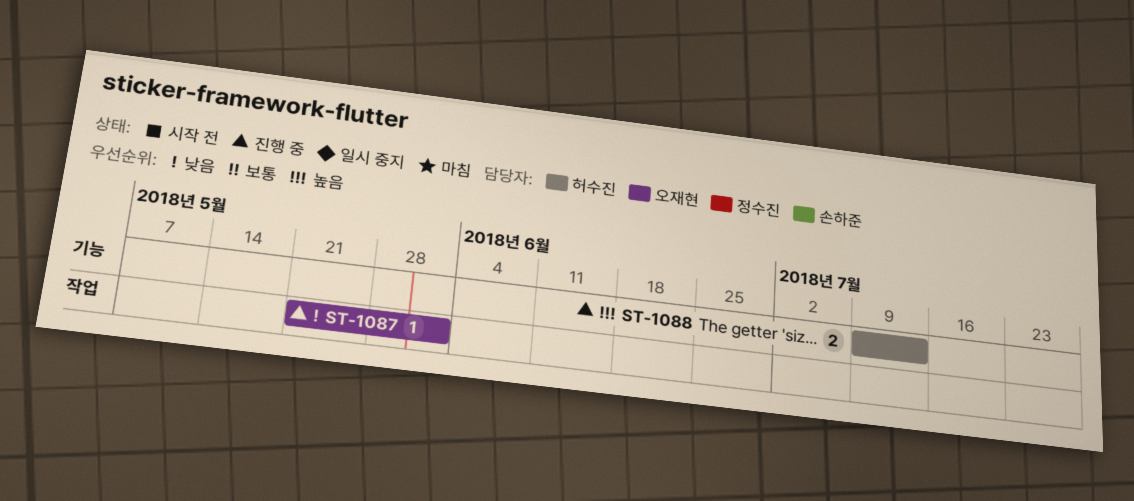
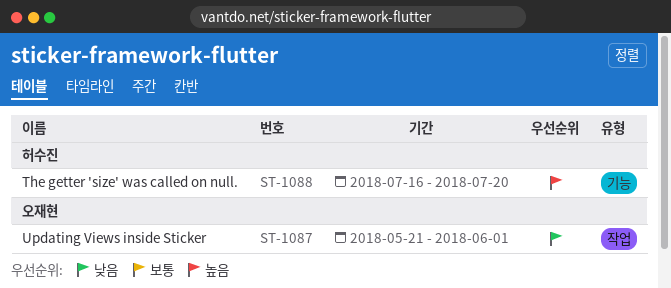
ST-1088, start: Jul 9 -> Jul 16
ST-1088, due: Jul 13 -> Jul 20

